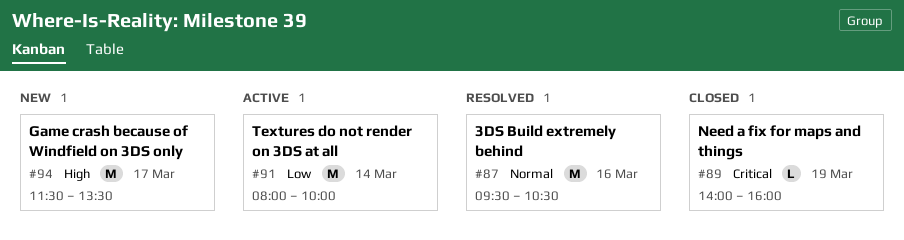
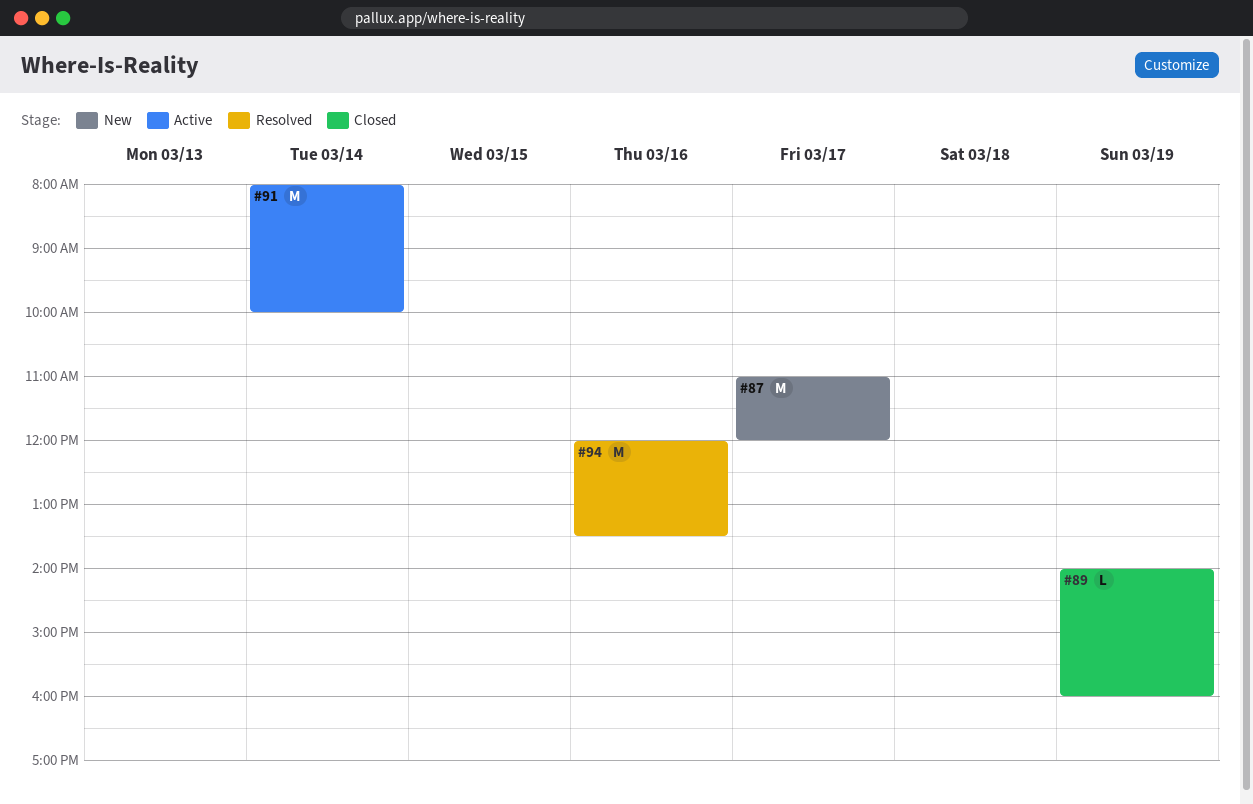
#87, status: Resolved -> New
#87, day: Mar 16 -> Mar 17
#87, begins: 09:30 -> 11:00
#87, ends: 10:30 -> 12:00
#94, status: New -> Resolved
#94, day: Mar 17 -> Mar 16
#94, begins: 11:30 -> 12:00

